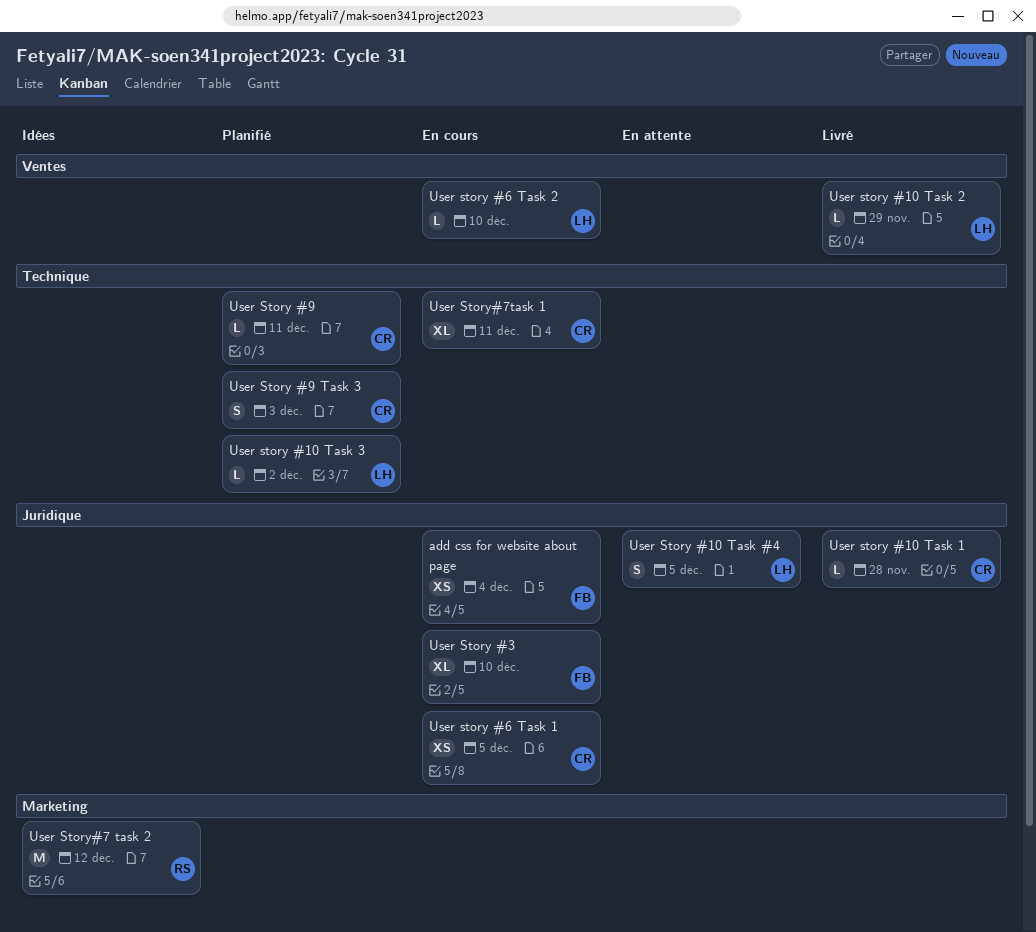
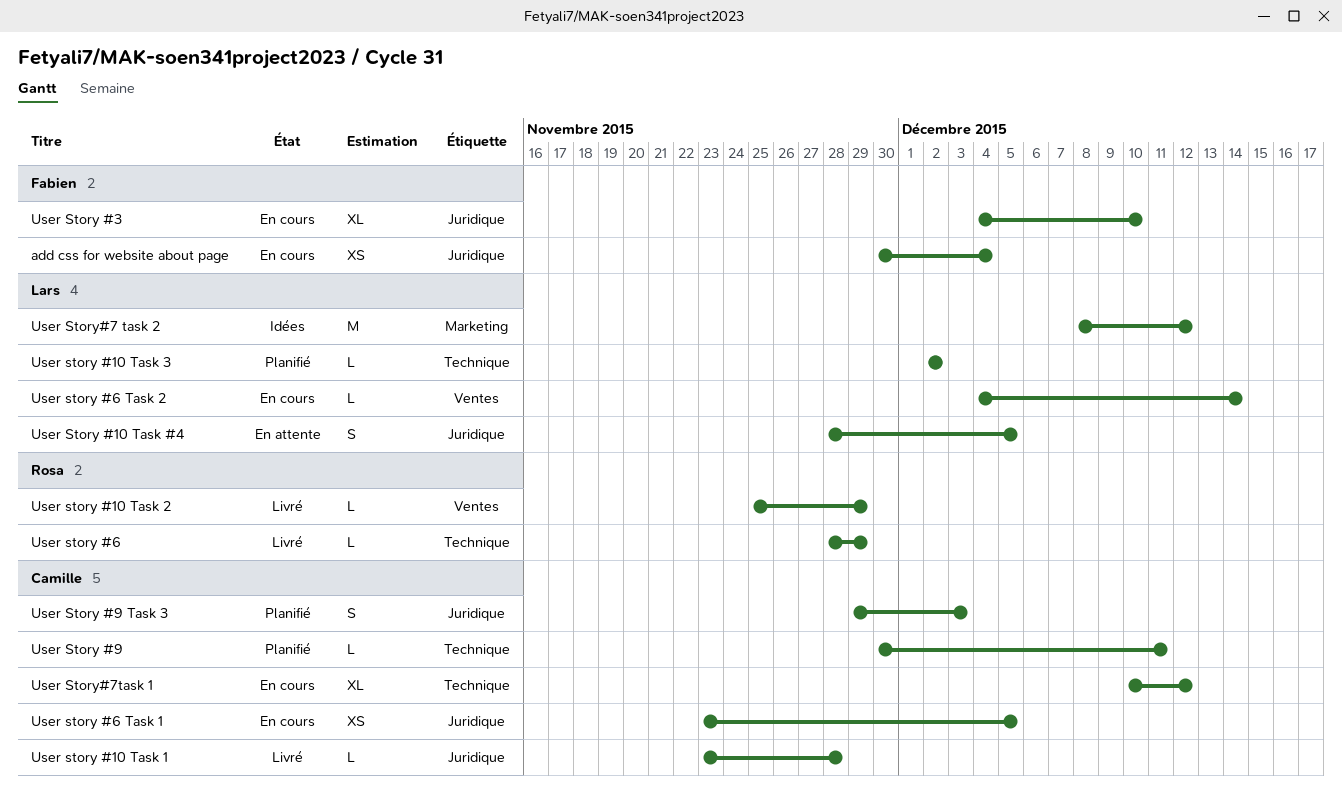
User story #10 Task 2, owner: Lars -> Rosa
User story #6: none -> present
User story #6 Task 2, due: Dec 10 -> Dec 14
User Story #9 Task 3, label: Technique -> Juridique
User Story#7 task 2, owner: Rosa -> Lars
User Story#7task 1, due: Dec 11 -> Dec 12

